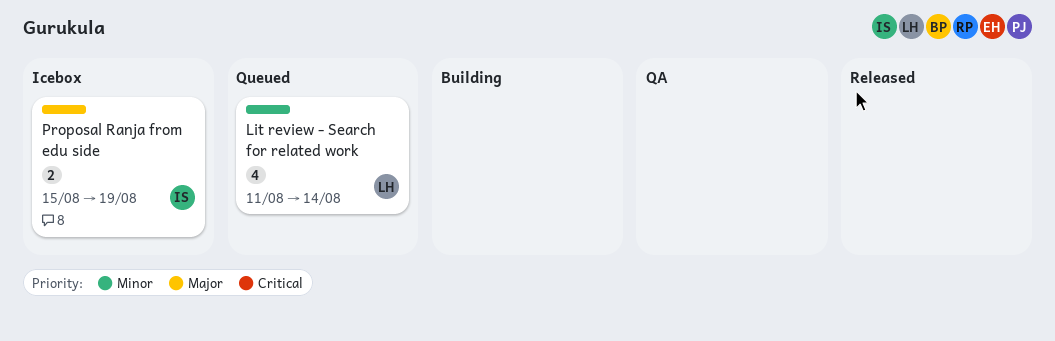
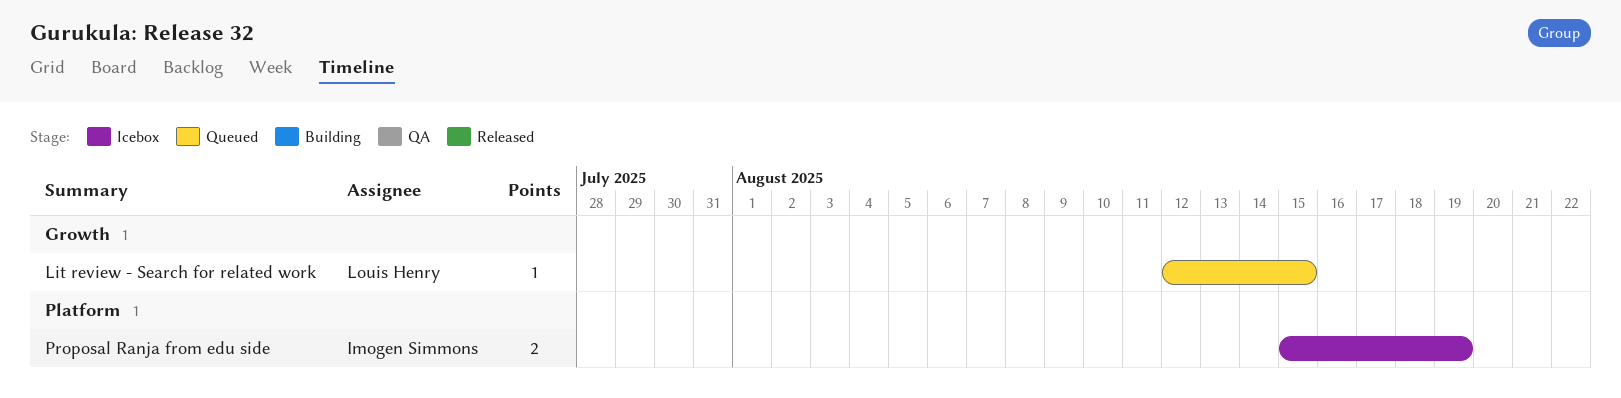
Lit review - Search for related work, estimate: 4 -> 1
Lit review - Search for related work, start: Aug 11 -> Aug 12
Lit review - Search for related work, due: Aug 14 -> Aug 15

